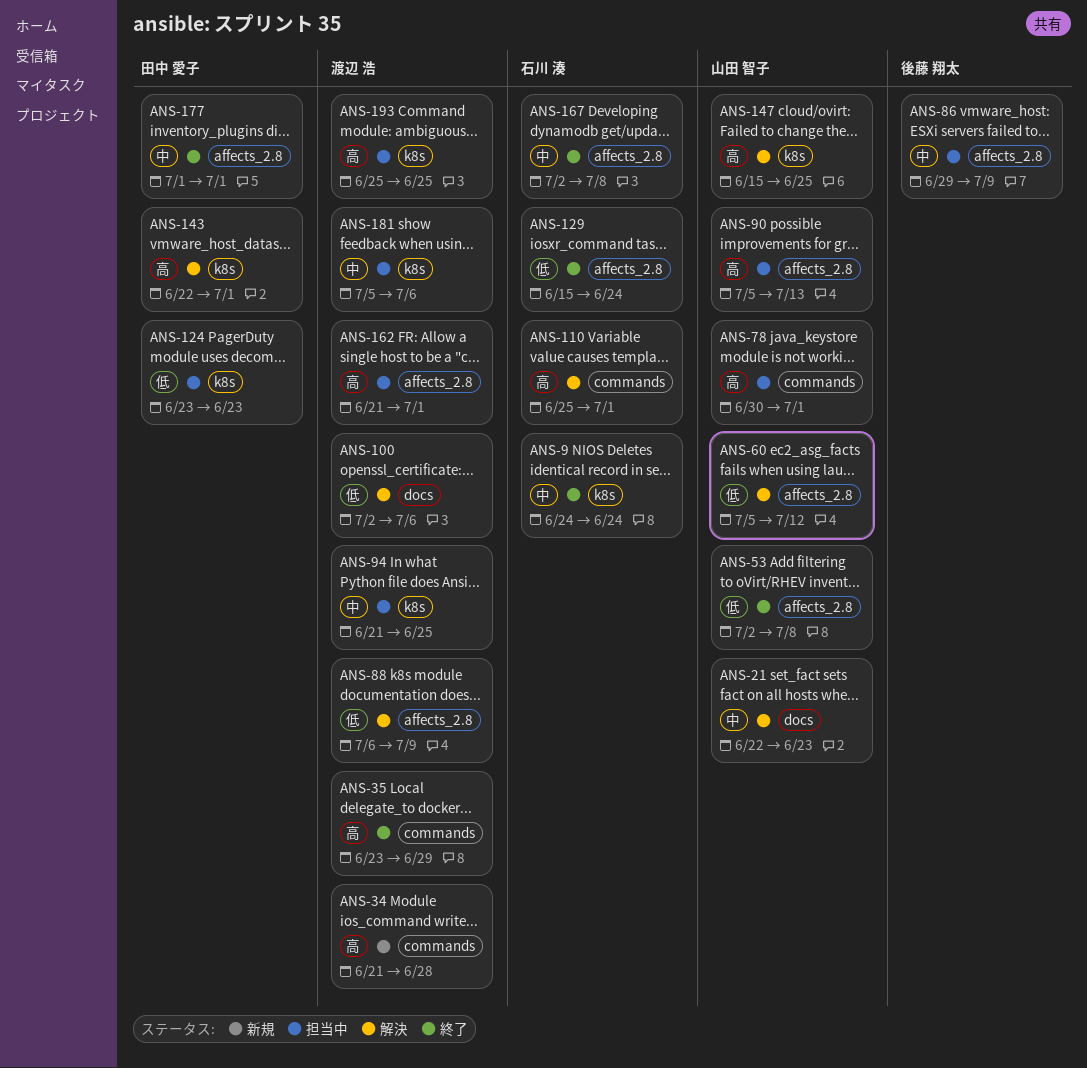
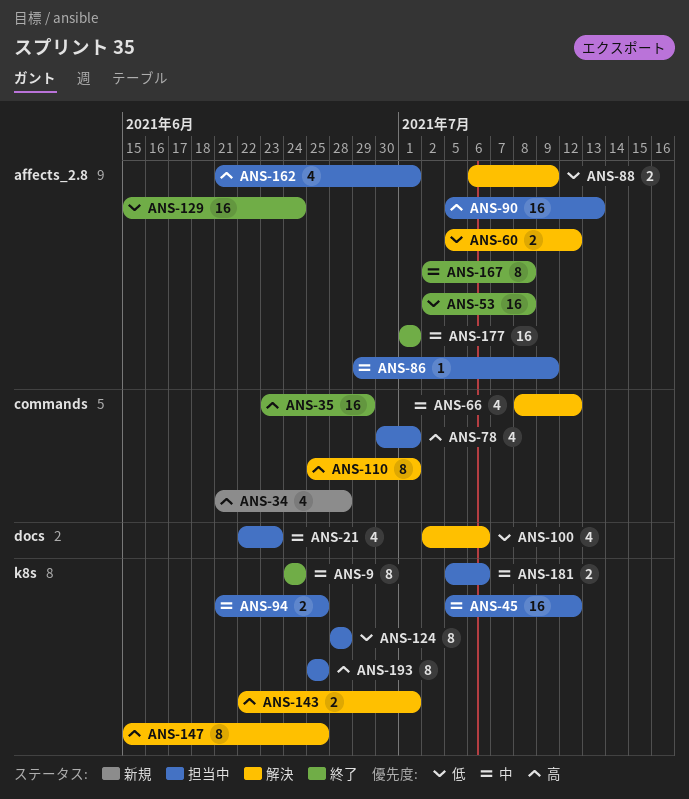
ANS-21, status: 解決 -> 担当中
ANS-45: none -> present
ANS-66: none -> present
ANS-124, start: Jun 23 -> Jun 28
ANS-124, due: Jun 23 -> Jun 28

